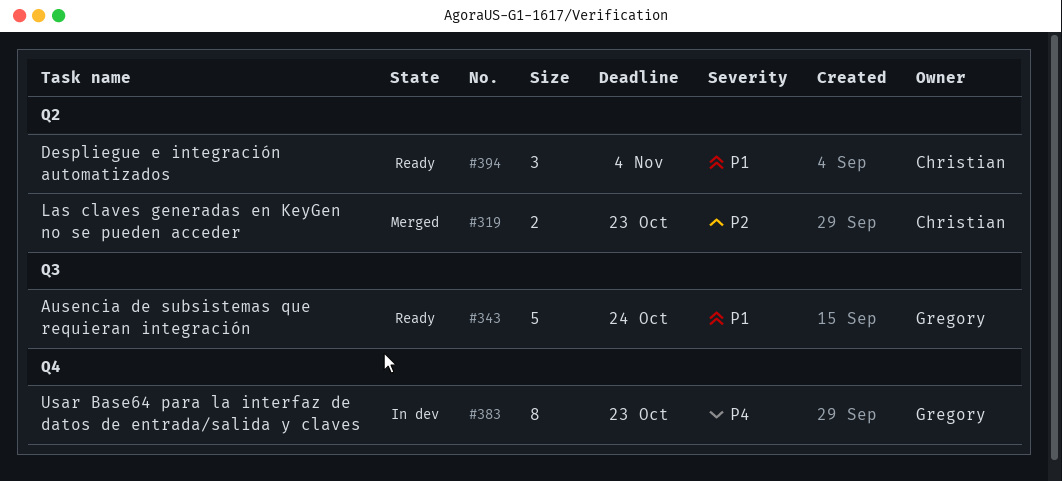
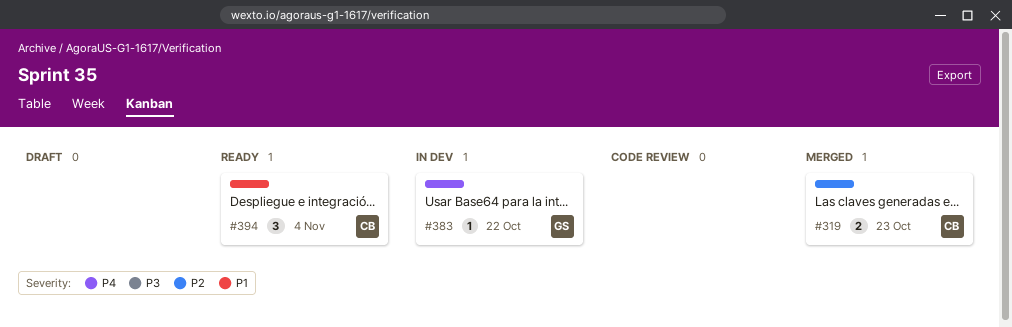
#343: present -> none
#383, estimate: 8 -> 1
#383, due: Oct 23 -> Oct 22

